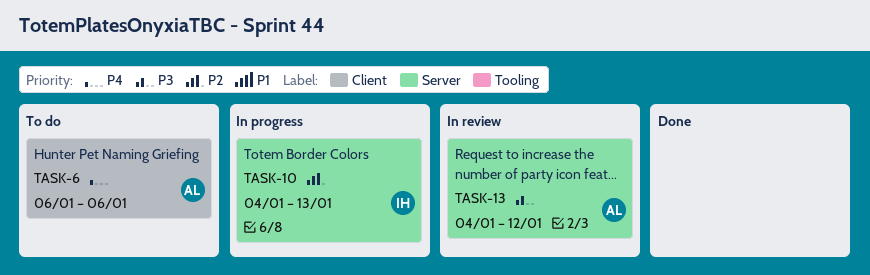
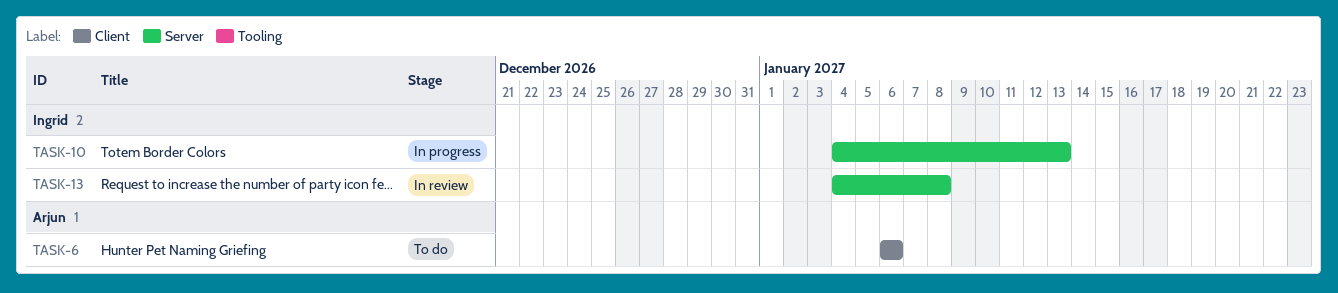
TASK-13, owner: Arjun -> Ingrid
TASK-13, due: Jan 12 -> Jan 8

